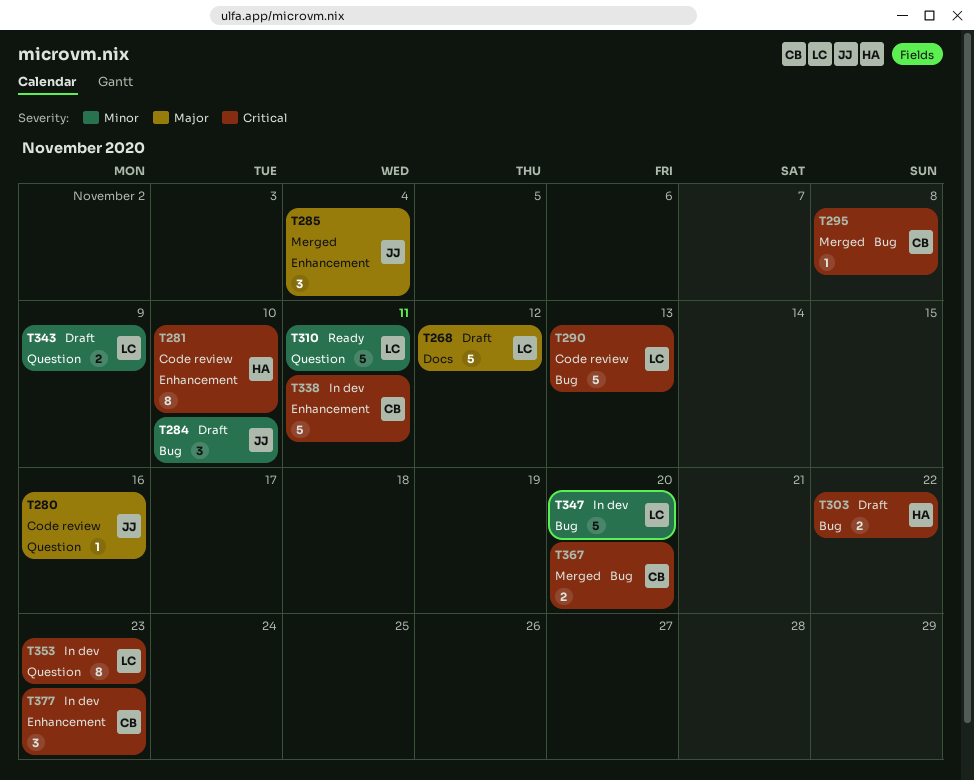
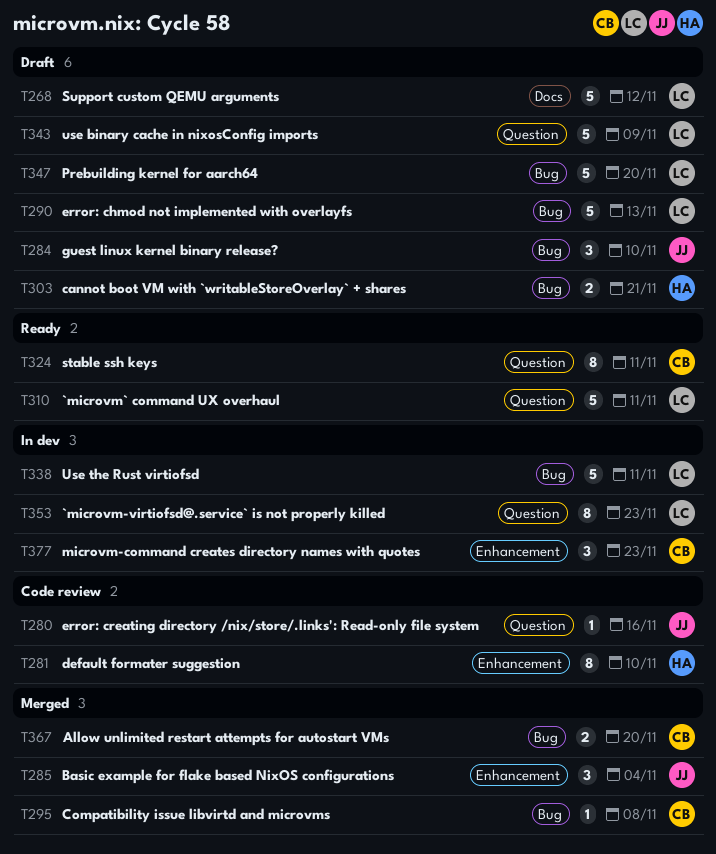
T290, status: Code review -> Draft
T303, due: Nov 22 -> Nov 21
T324: none -> present
T338, owner: CB -> LC
T338, label: Enhancement -> Bug
T343, estimate: 2 -> 5
T347, status: In dev -> Draft

